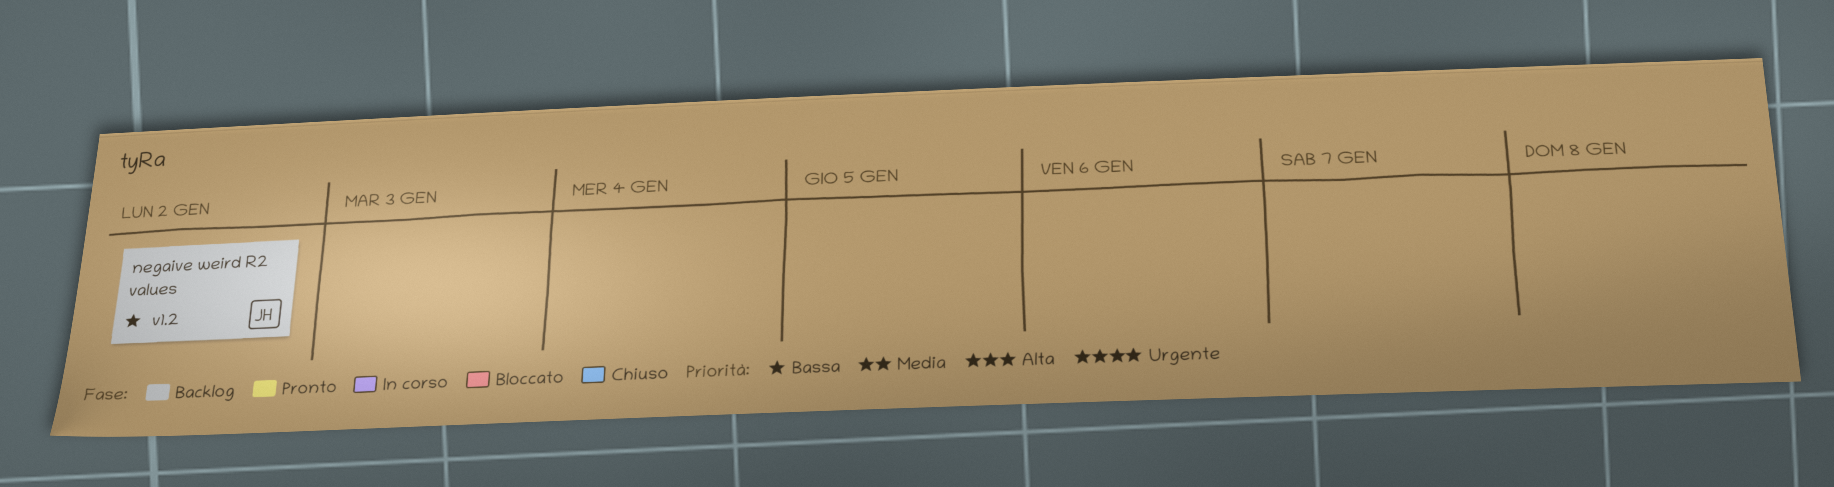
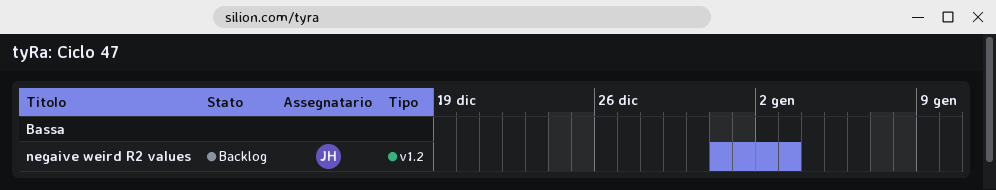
negaive weird R2 values, due: Jan 2 -> Jan 3

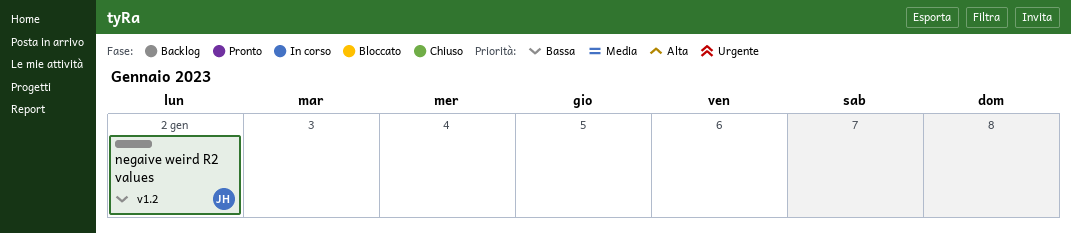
negaive weird R2 values, due: Jan 3 -> Jan 2

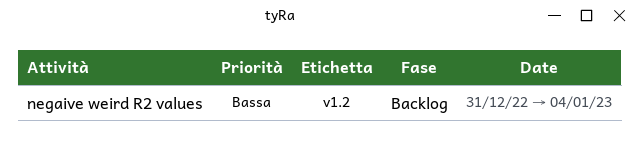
negaive weird R2 values, due: Jan 2 -> Jan 4

